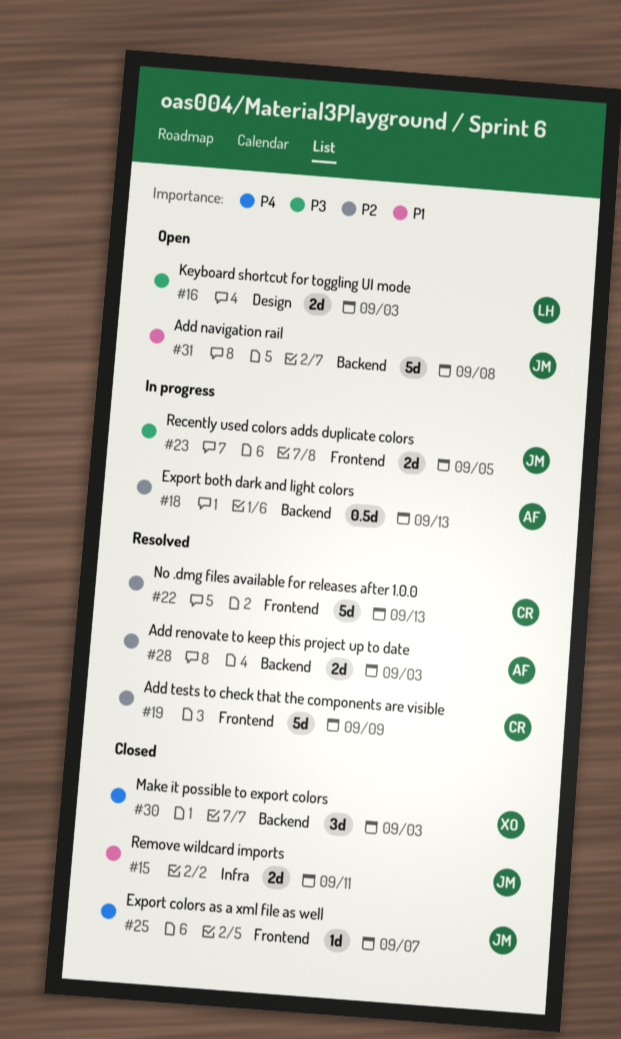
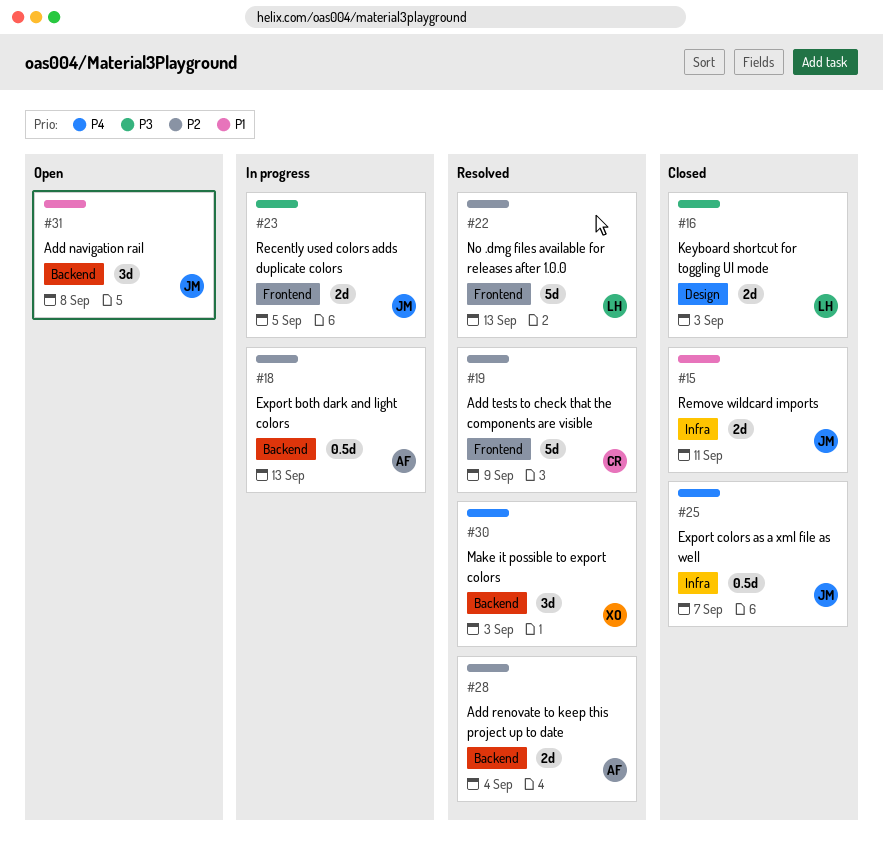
#16, status: Open -> Closed
#22, owner: CR -> LH
#25, label: Frontend -> Infra
#25, estimate: 1d -> 0.5d
#28, due: Sep 3 -> Sep 4
#30, status: Closed -> Resolved
#31, estimate: 5d -> 3d

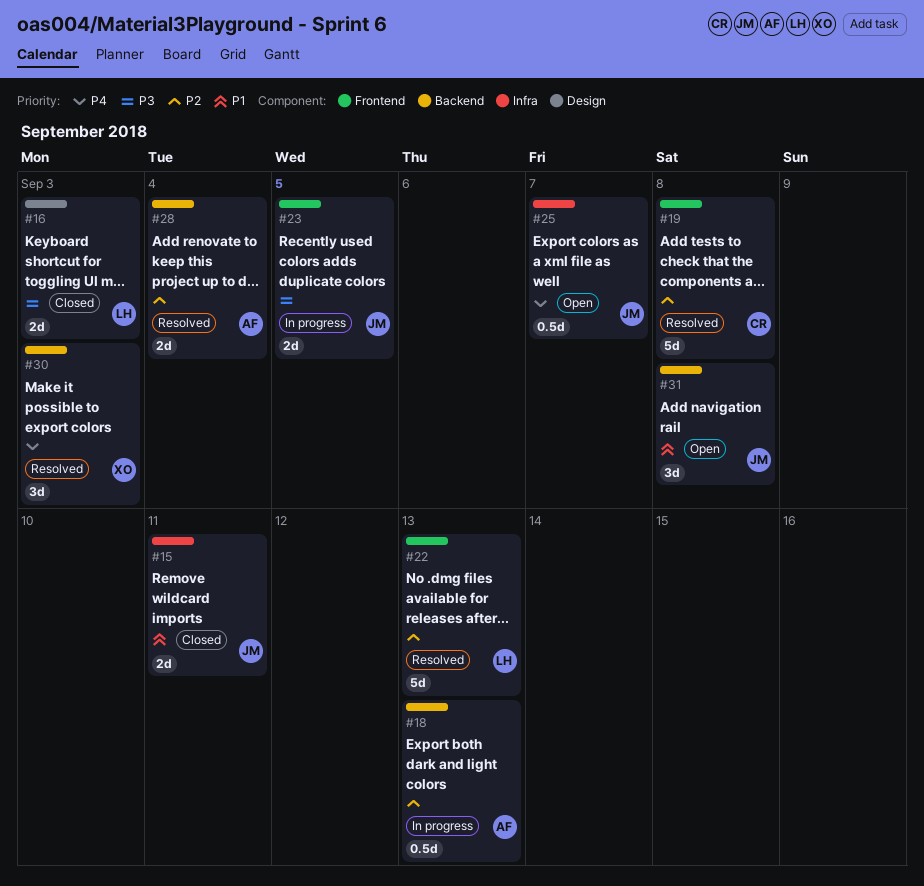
#19, due: Sep 9 -> Sep 8
#25, status: Closed -> Open

